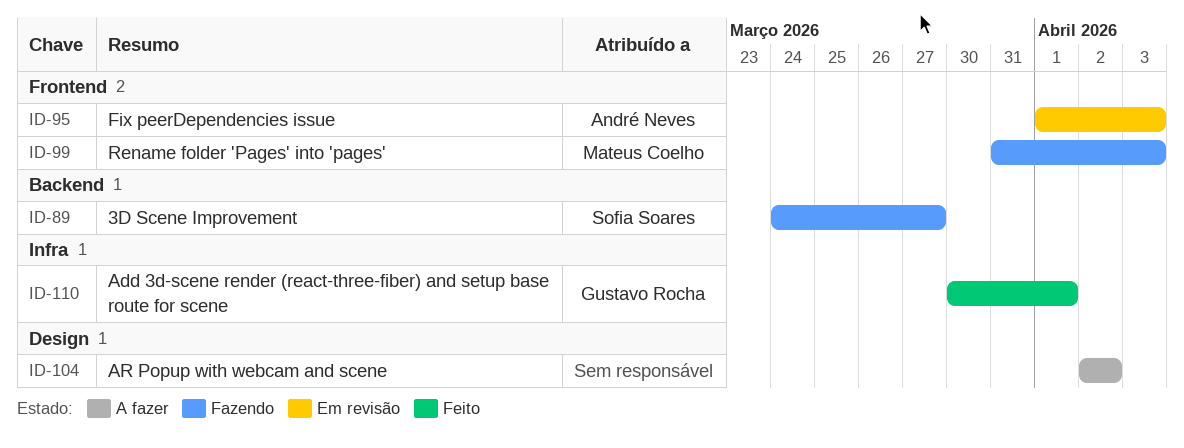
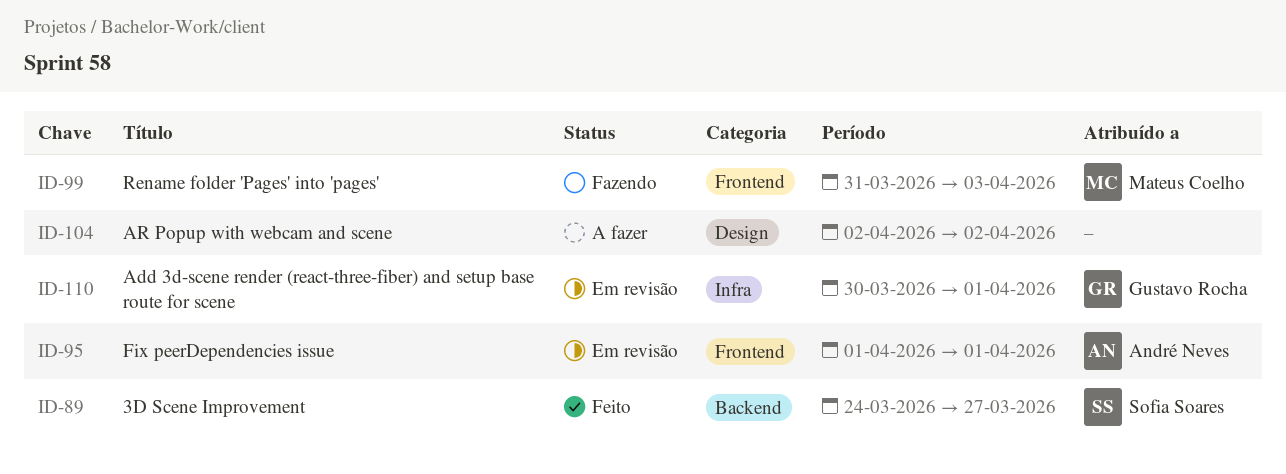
ID-89, status: Fazendo -> Feito
ID-95, due: Apr 3 -> Apr 1
ID-110, status: Feito -> Em revisão

